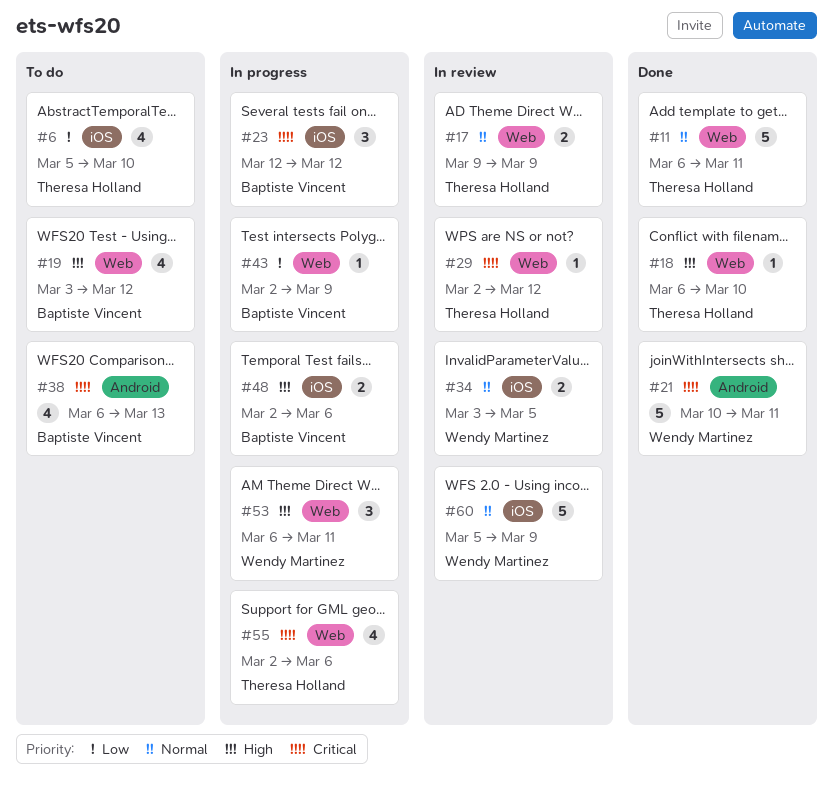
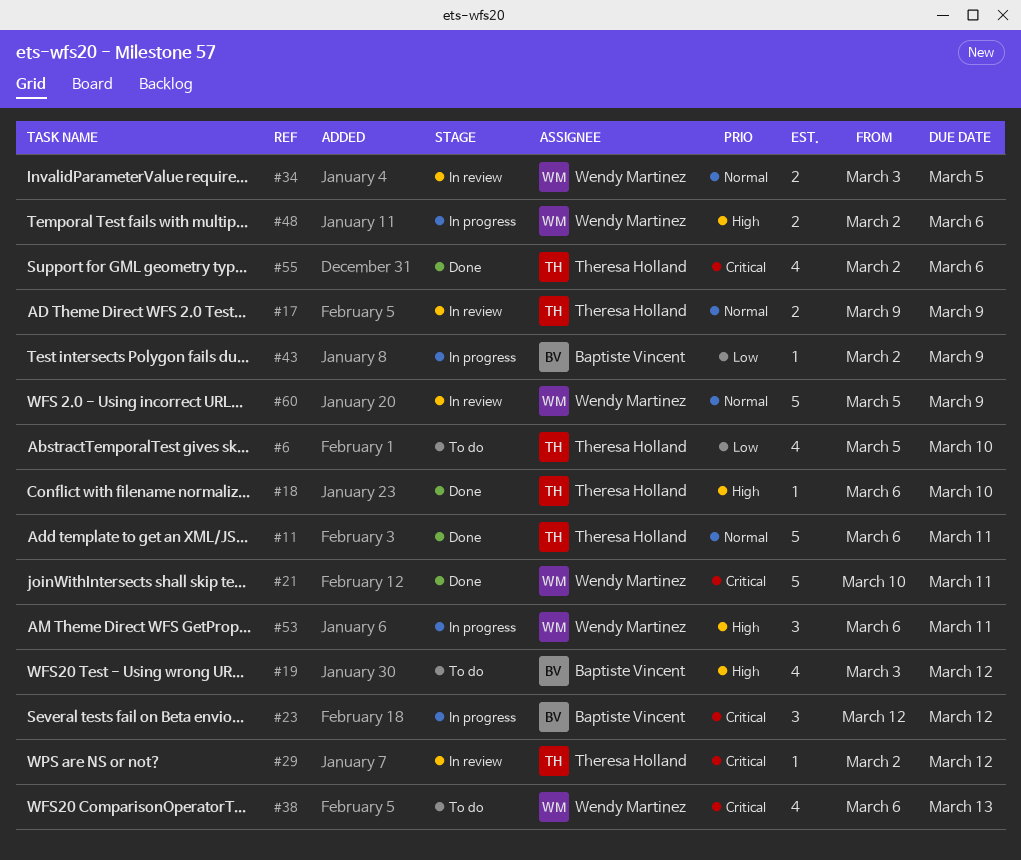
#38, owner: Baptiste Vincent -> Wendy Martinez
#48, owner: Baptiste Vincent -> Wendy Martinez
#55, status: In progress -> Done

